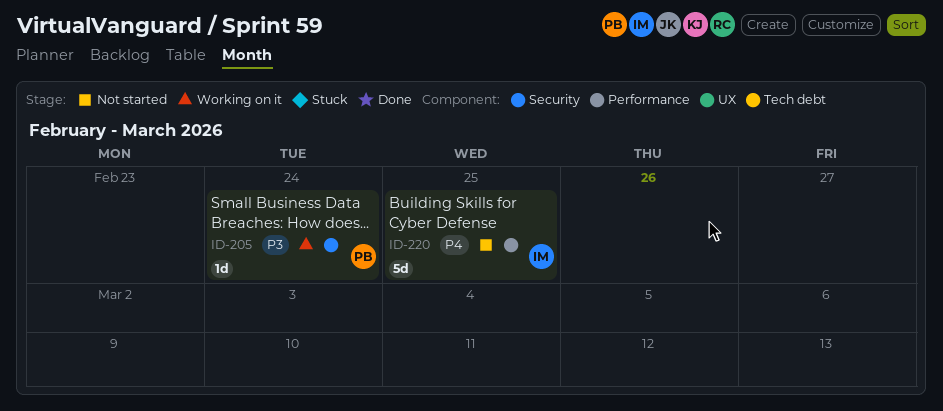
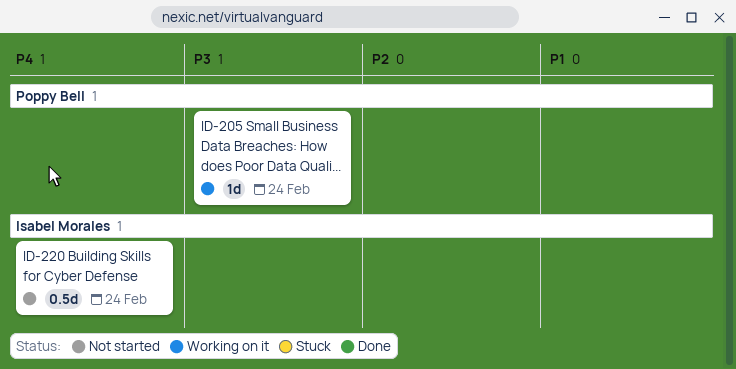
ID-220, estimate: 5d -> 0.5d
ID-220, due: Feb 25 -> Feb 24

